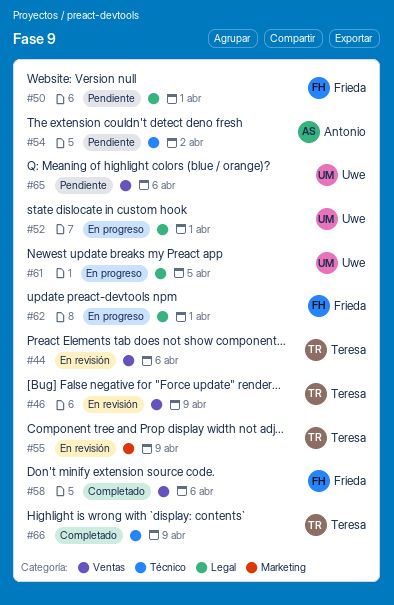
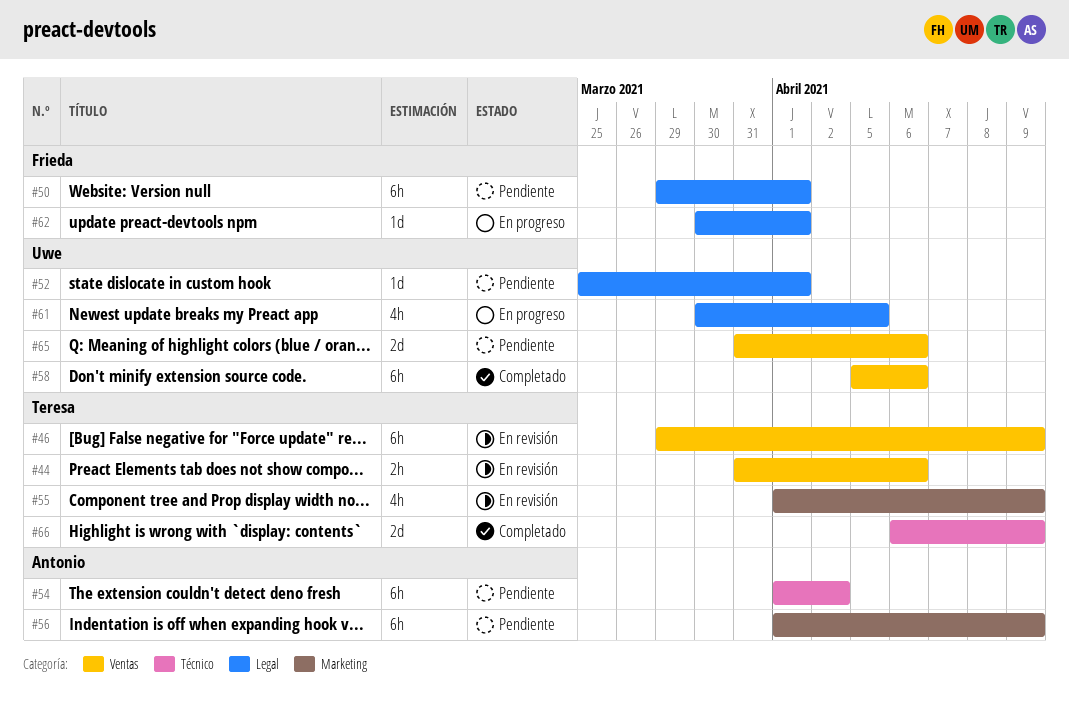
#52, status: En progreso -> Pendiente
#56: none -> present
#58, owner: Frieda -> Uwe

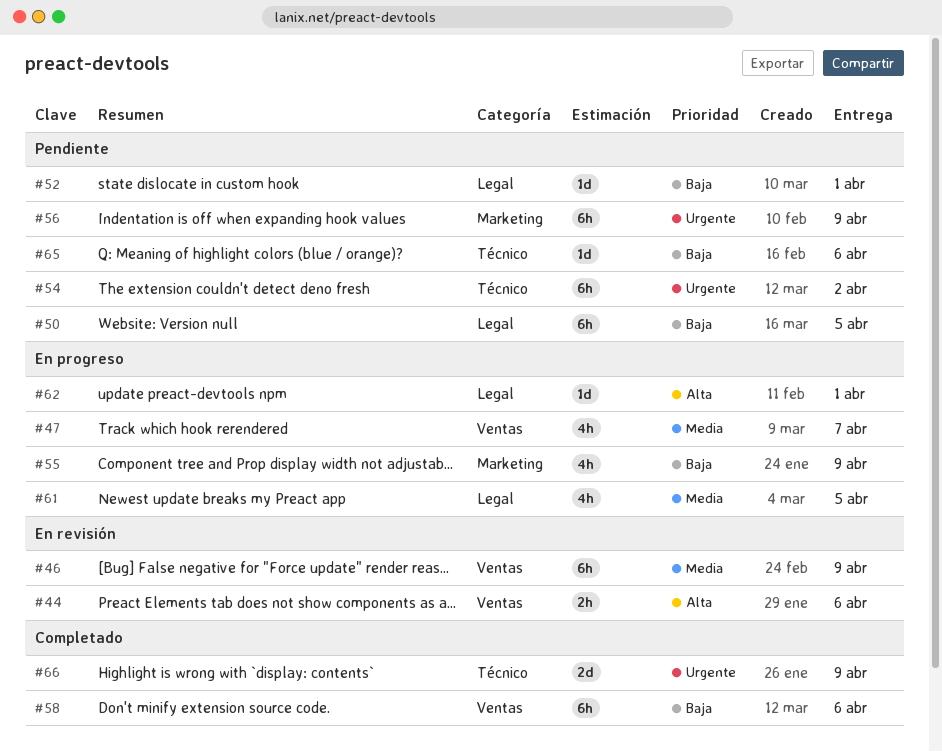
#47: none -> present
#50, due: Apr 1 -> Apr 5
#55, status: En revisión -> En progreso
#65, label: Ventas -> Técnico
#65, estimate: 2d -> 1d

